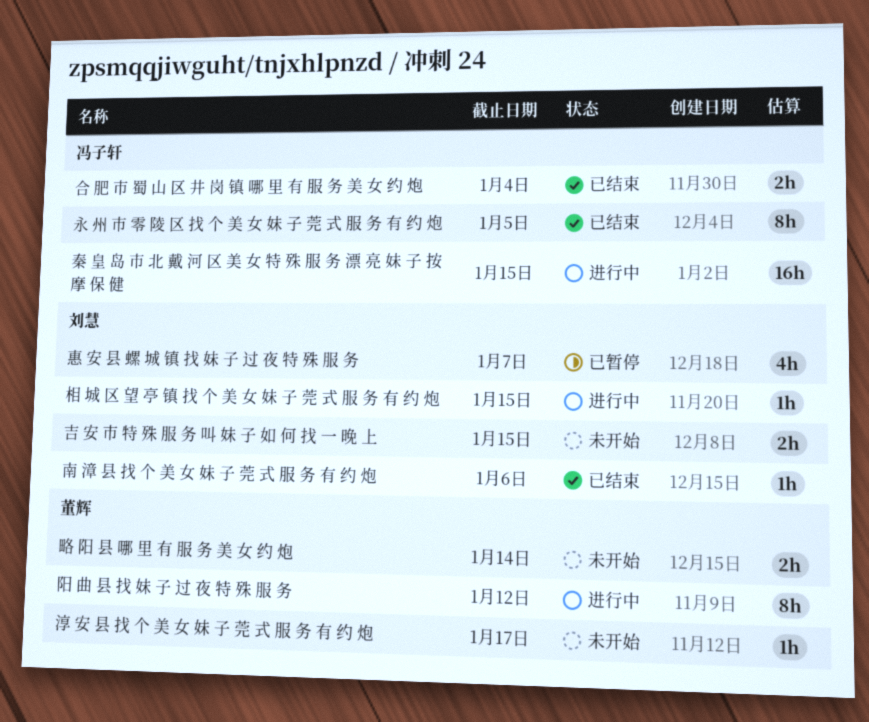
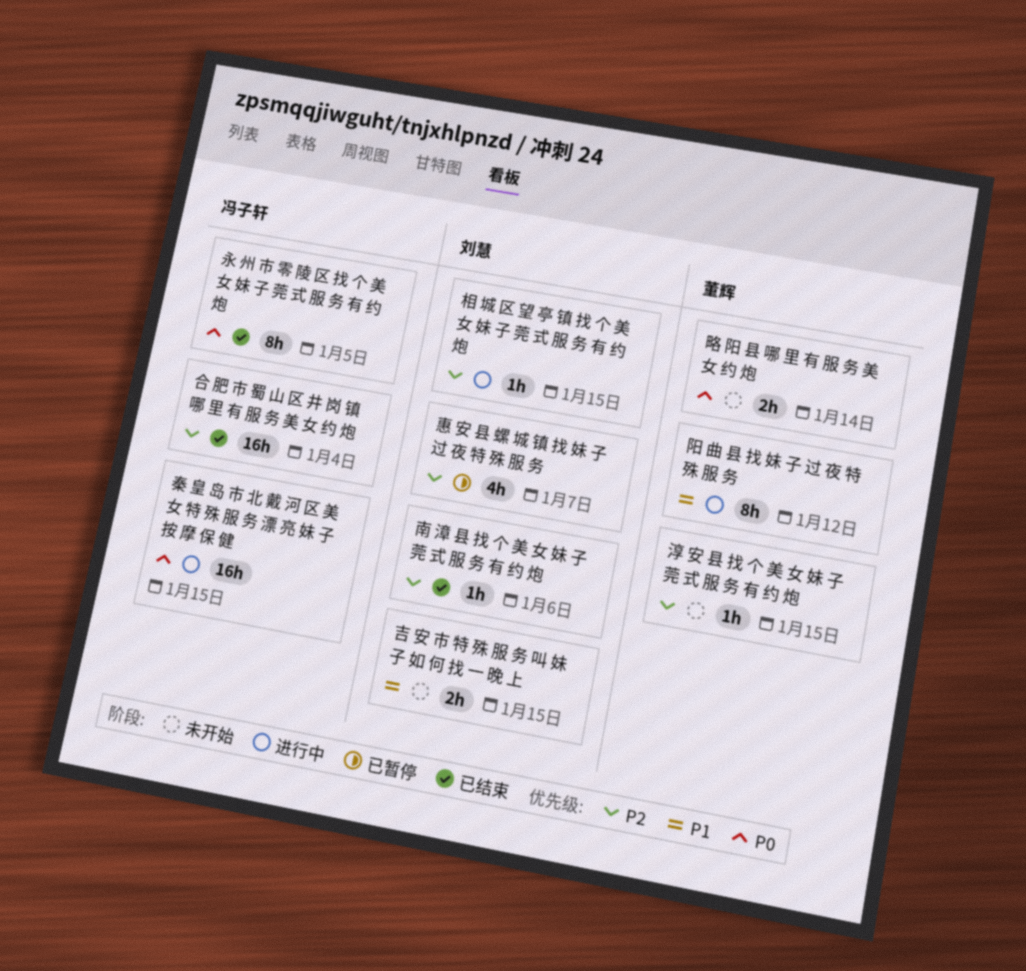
合 肥 市 蜀 山 区 井 岗 镇 哪 里 有 服 务 美 女 约 炮, estimate: 2h -> 16h
淳 安 县 找 个 美 女 妹 子 莞 式 服 务 有 约 炮, due: Jan 17 -> Jan 15

